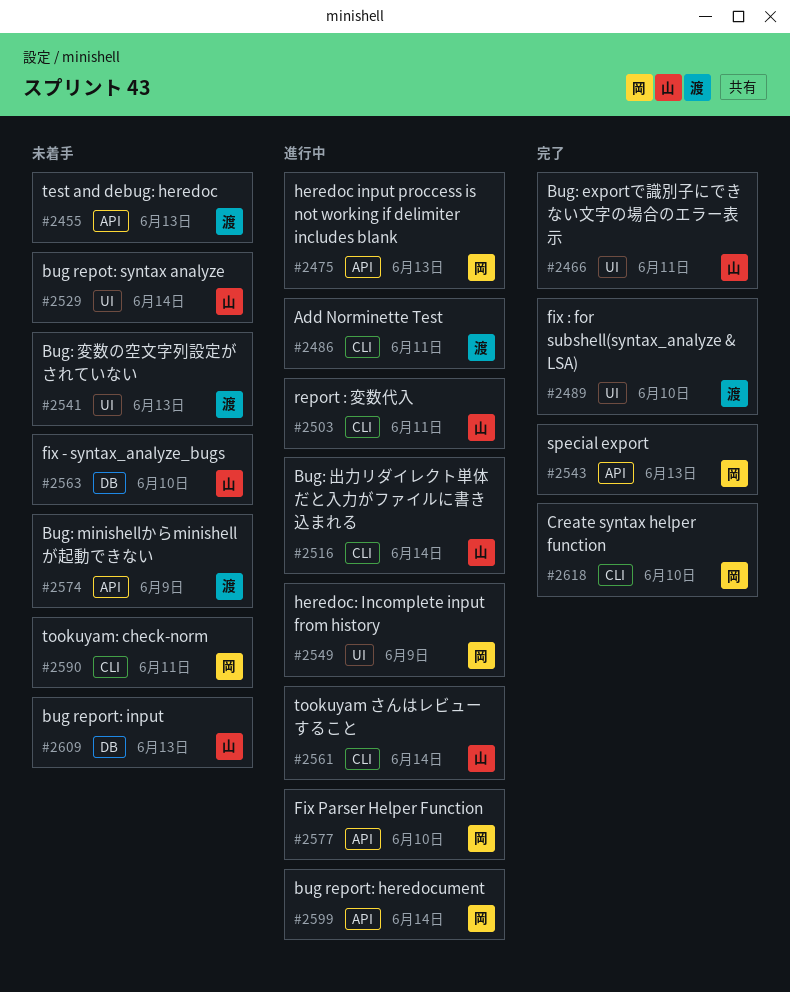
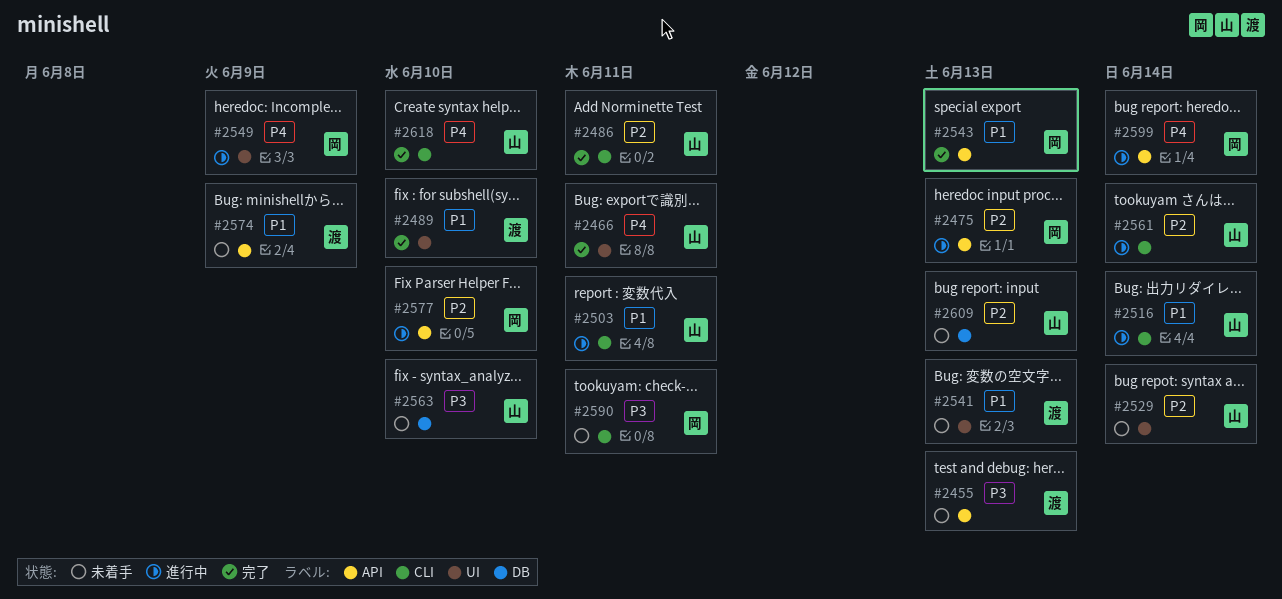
#2486, status: 進行中 -> 完了
#2486, owner: 渡 -> 山
#2618, owner: 岡 -> 山

